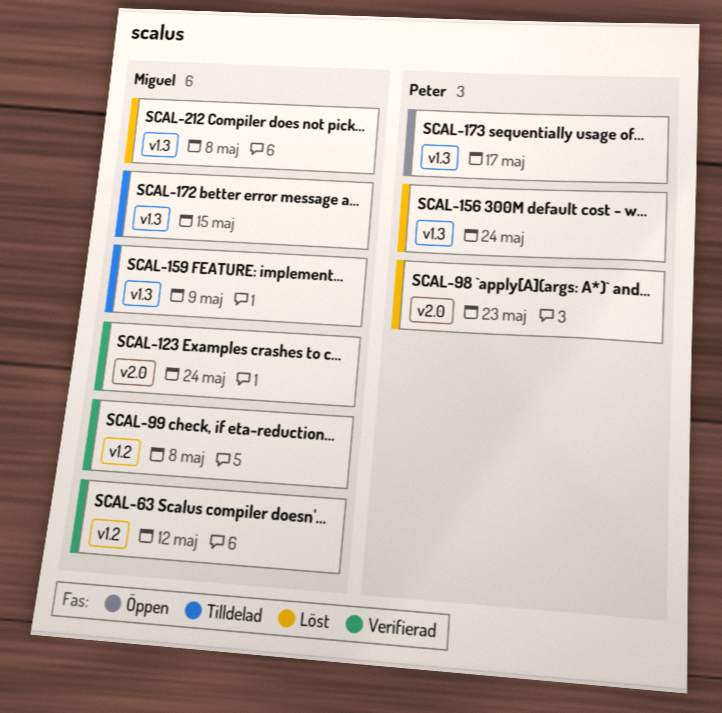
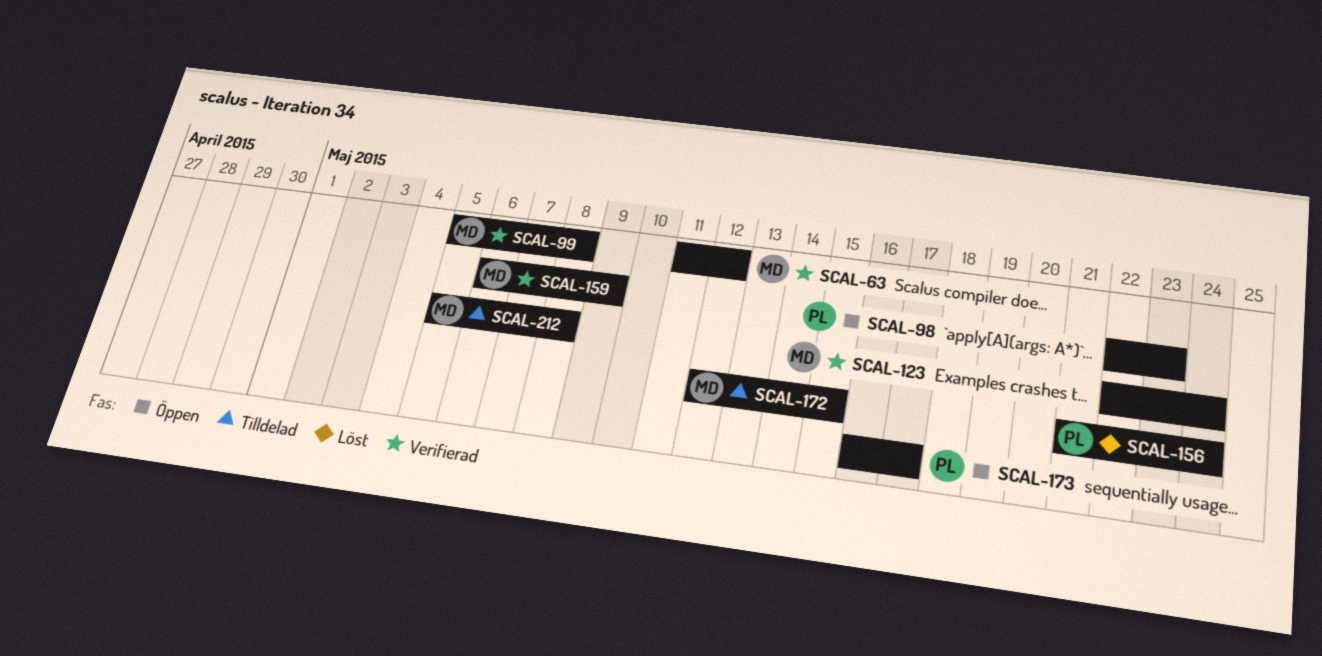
SCAL-98, status: Löst -> Öppen
SCAL-159, status: Tilldelad -> Verifierad
SCAL-212, status: Löst -> Tilldelad

